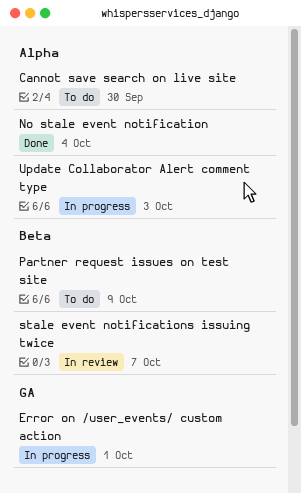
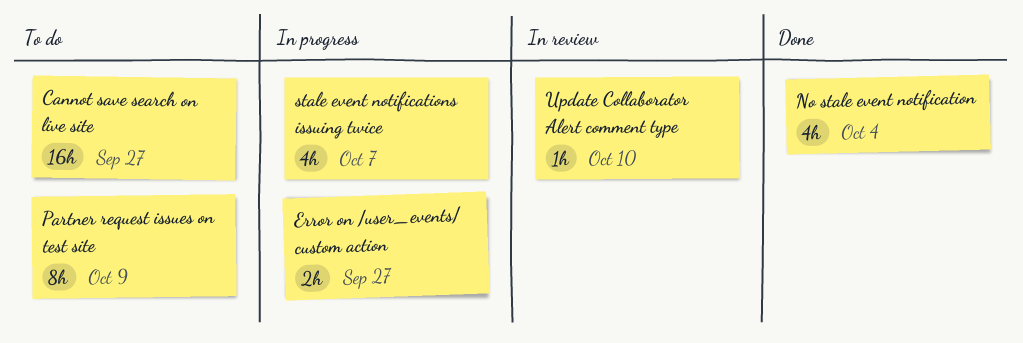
Cannot save search on live site, due: Sep 30 -> Sep 27
Error on /user_events/ custom action, due: Oct 1 -> Sep 27
stale event notifications issuing twice, status: In review -> In progress
Update Collaborator Alert comment type, status: In progress -> In review
Update Collaborator Alert comment type, due: Oct 3 -> Oct 10

